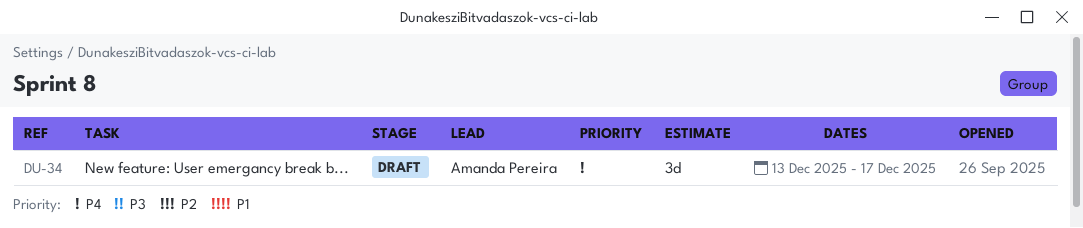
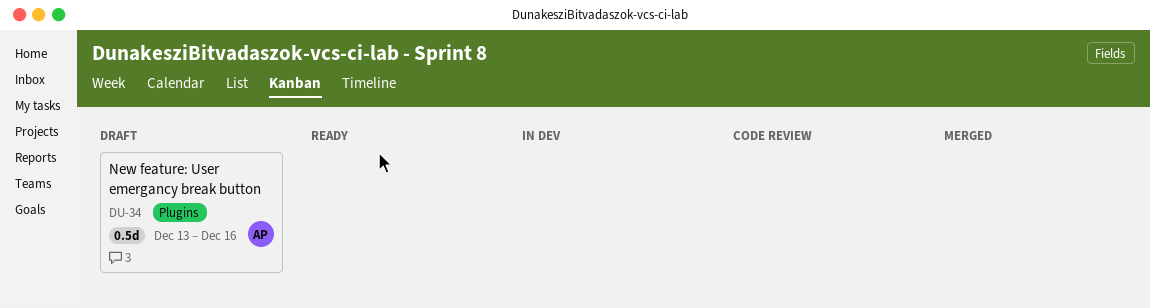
DU-34, estimate: 3d -> 0.5d
DU-34, due: Dec 17 -> Dec 16

